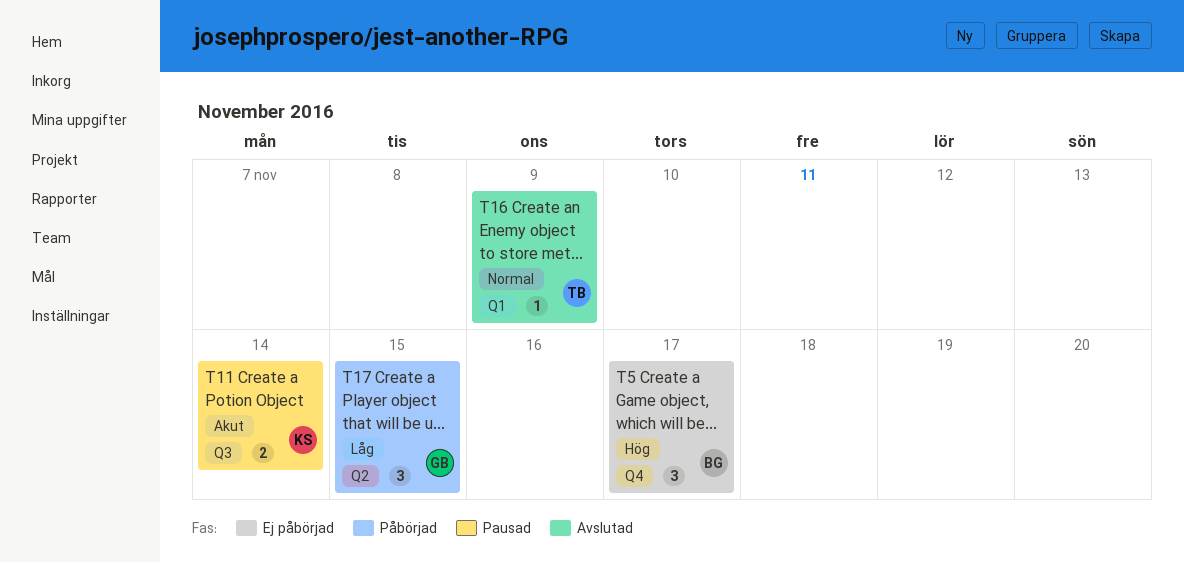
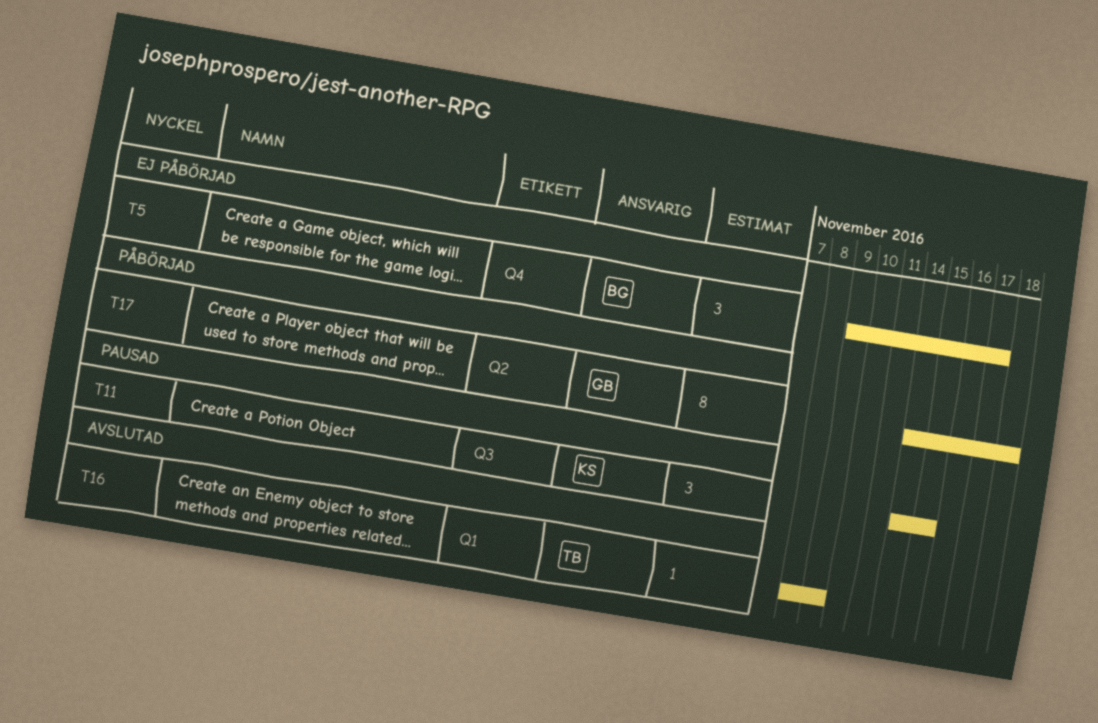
T11, estimate: 2 -> 3
T11, due: Nov 14 -> Nov 15
T17, estimate: 3 -> 8
T17, due: Nov 15 -> Nov 18

